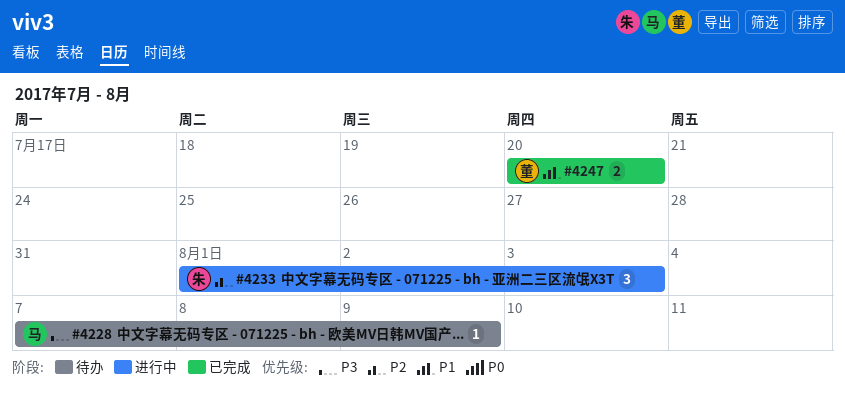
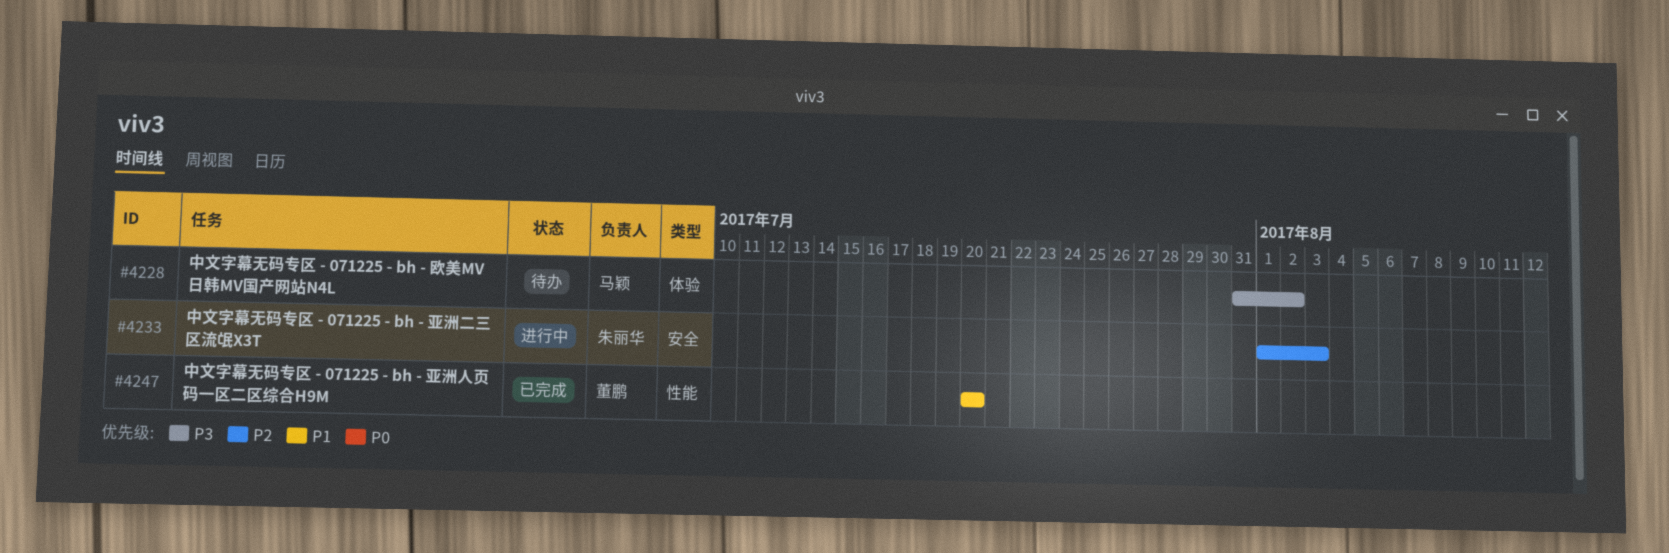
#4228, start: Aug 7 -> Jul 31
#4228, due: Aug 9 -> Aug 2

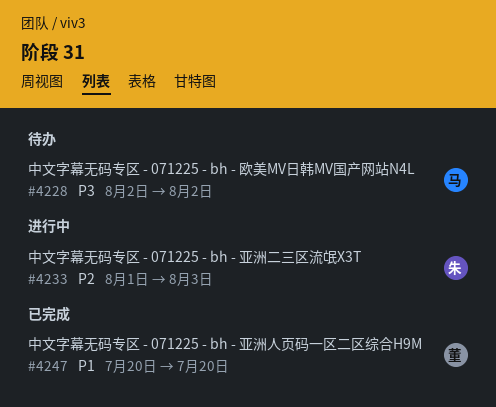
#4228, start: Jul 31 -> Aug 2

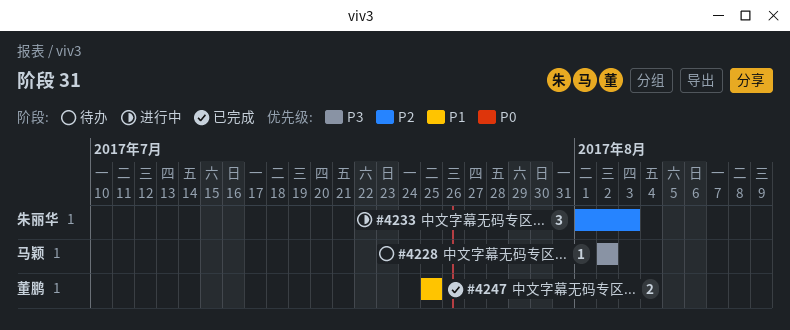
#4247, start: Jul 20 -> Jul 25
#4247, due: Jul 20 -> Jul 25

